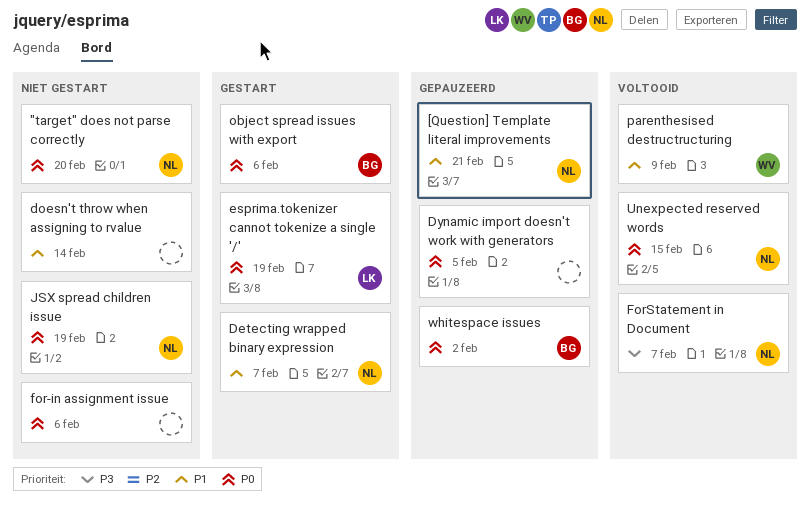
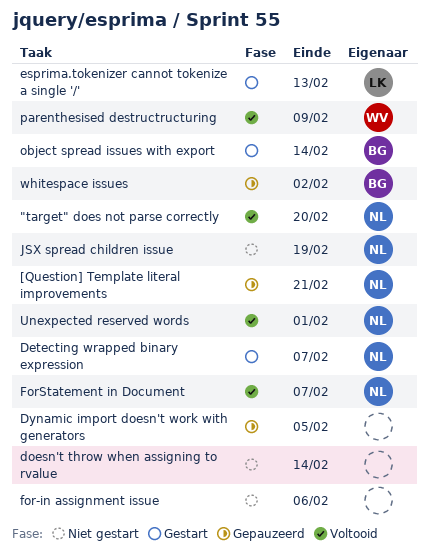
"target" does not parse correctly, status: Niet gestart -> Voltooid
esprima.tokenizer cannot tokenize a single '/', due: Feb 19 -> Feb 13
object spread issues with export, due: Feb 6 -> Feb 14
Unexpected reserved words, due: Feb 15 -> Feb 1

